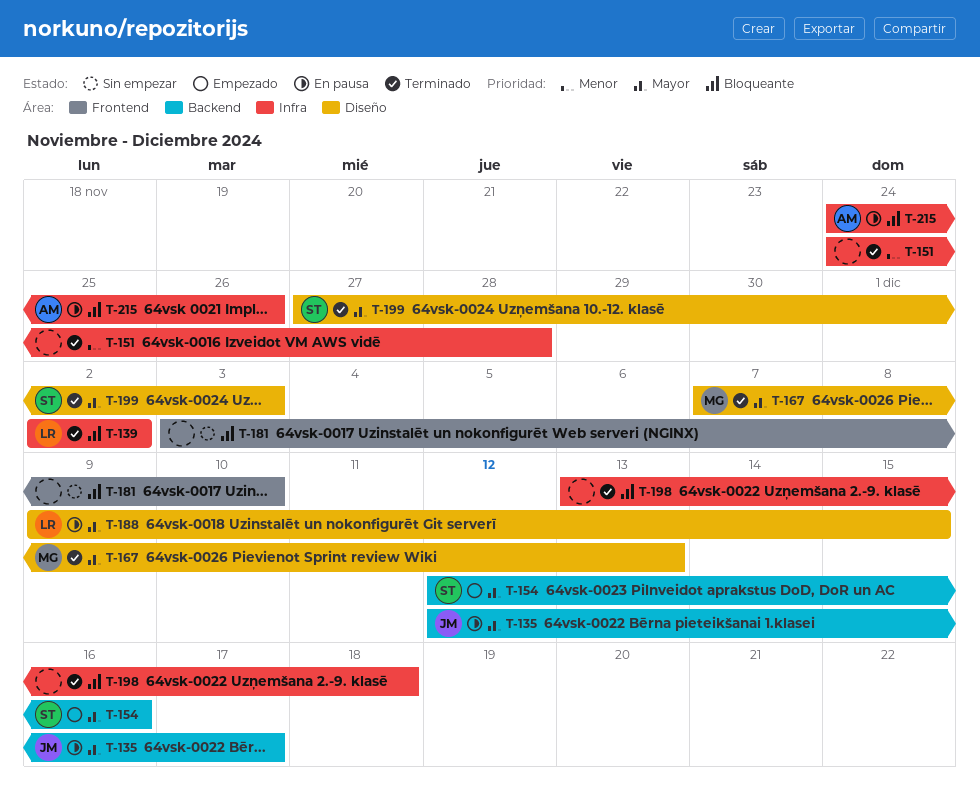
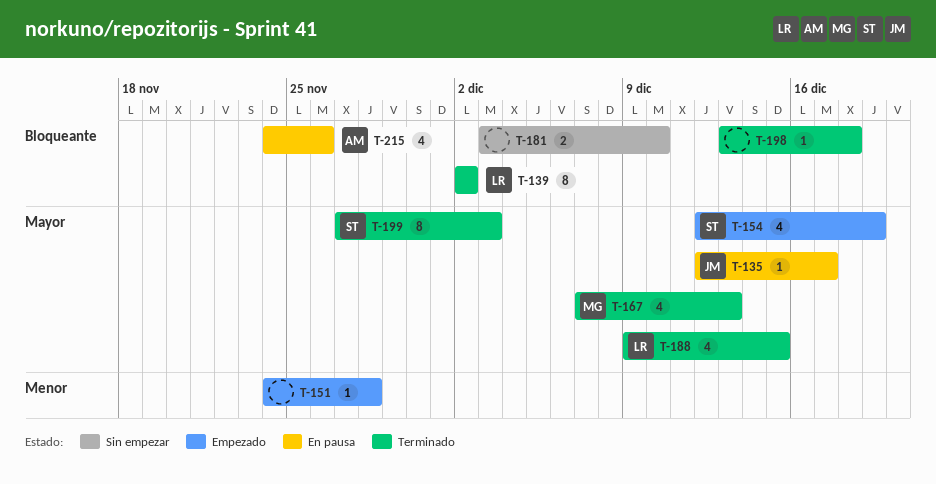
T-151, status: Terminado -> Empezado
T-154, due: Dec 16 -> Dec 19
T-188, status: En pausa -> Terminado

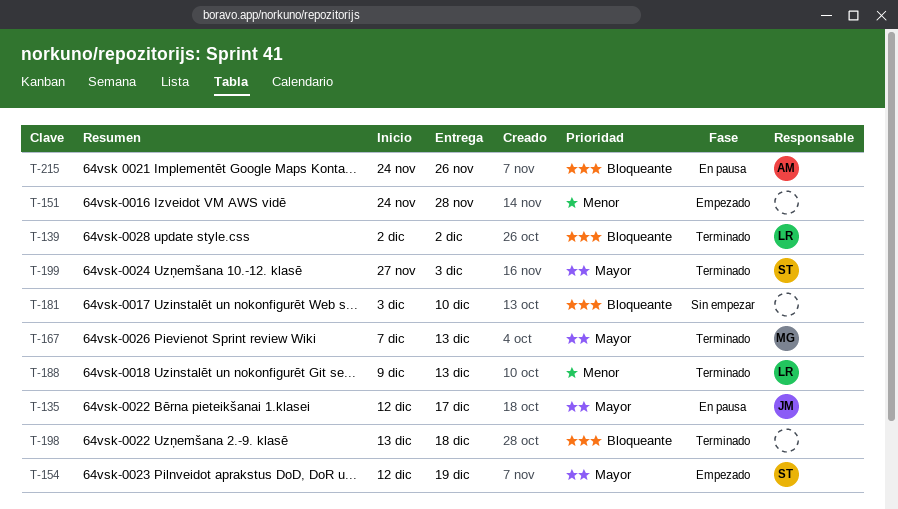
T-188, priority: Mayor -> Menor
T-188, due: Dec 15 -> Dec 13

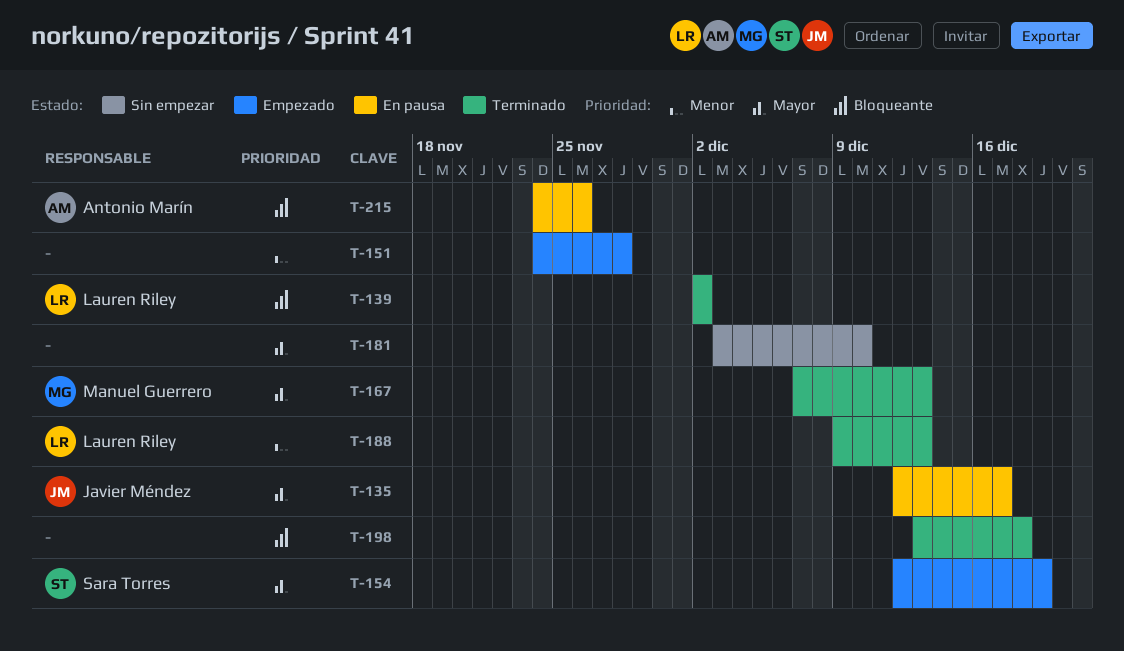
T-181, priority: Bloqueante -> Mayor
T-199: present -> none

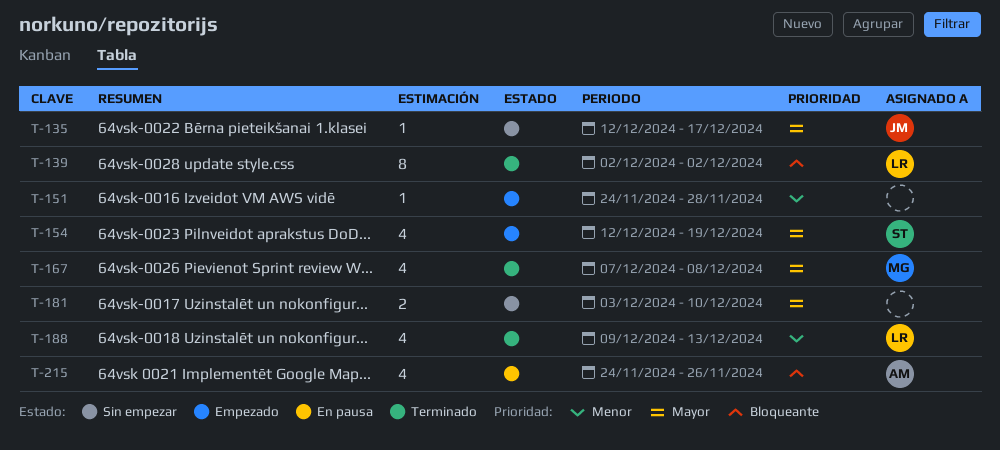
T-135, status: En pausa -> Sin empezar
T-167, due: Dec 13 -> Dec 8
T-198: present -> none

